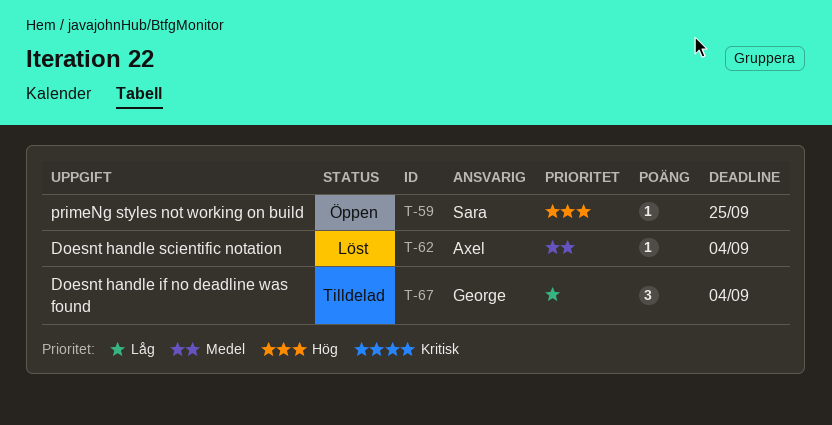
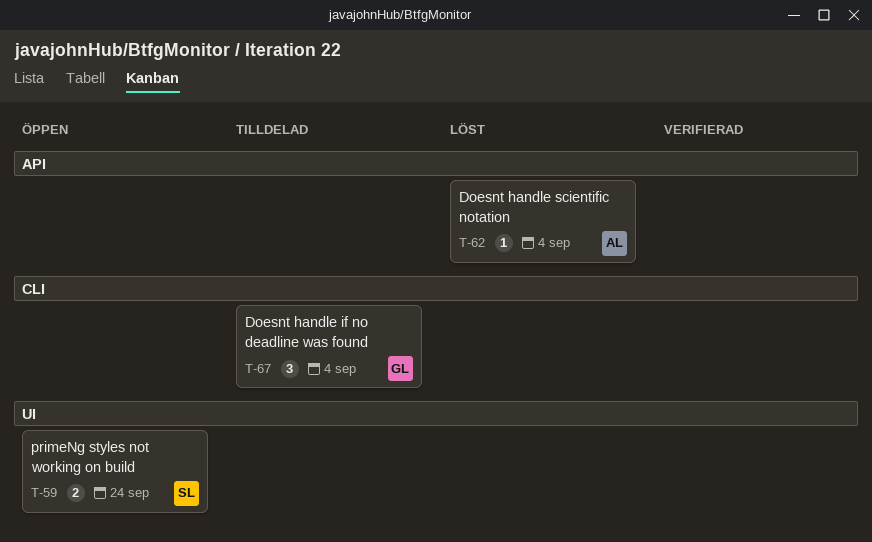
T-59, estimate: 1 -> 2
T-59, due: Sep 25 -> Sep 24

